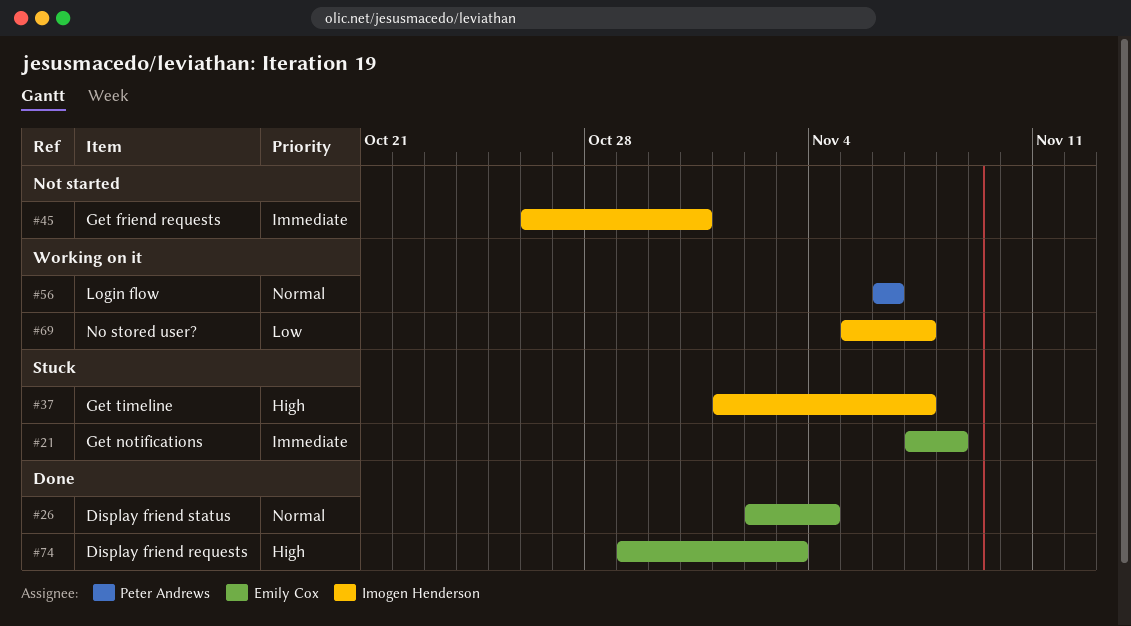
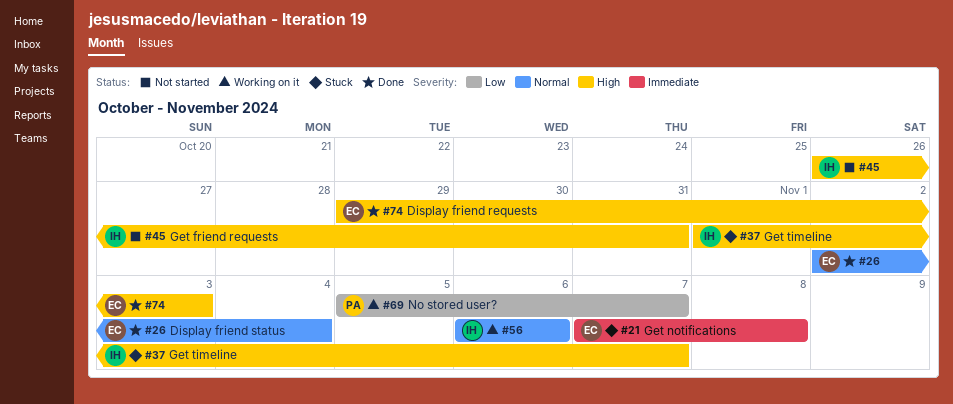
#45, priority: Immediate -> High
#56, owner: Peter Andrews -> Imogen Henderson
#69, owner: Imogen Henderson -> Peter Andrews

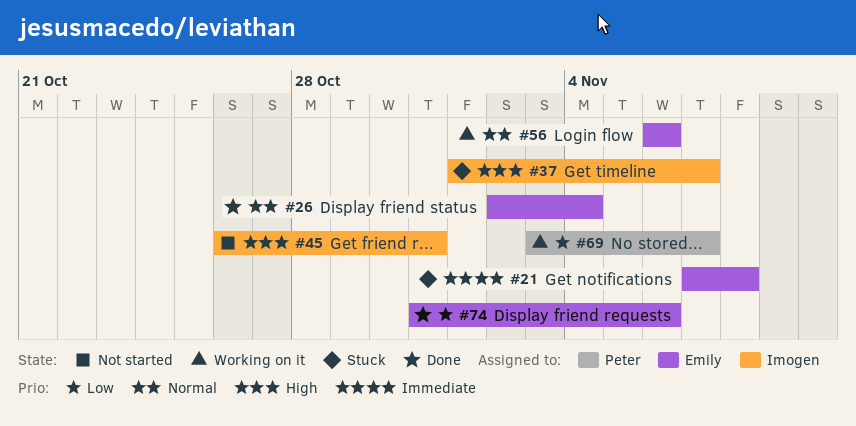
#56, owner: Imogen -> Emily
#69, start: Nov 5 -> Nov 3
#74, priority: High -> Low
#74, start: Oct 29 -> Oct 31
#74, due: Nov 3 -> Nov 6

